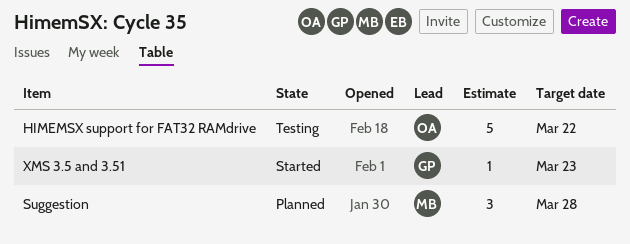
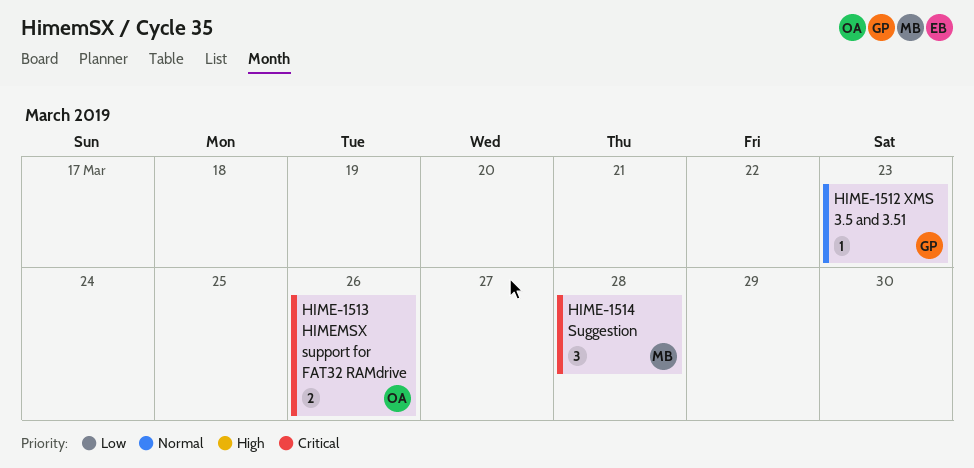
HIMEMSX support for FAT32 RAMdrive, estimate: 5 -> 2
HIMEMSX support for FAT32 RAMdrive, due: Mar 22 -> Mar 26

